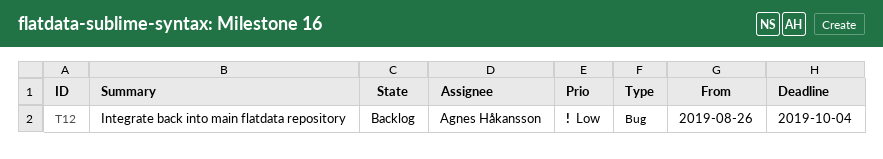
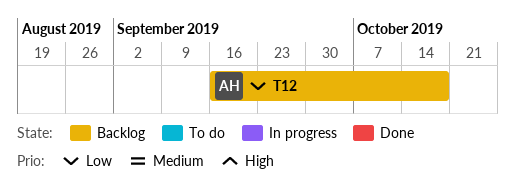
T12, start: Aug 26 -> Sep 16
T12, due: Oct 4 -> Oct 18

